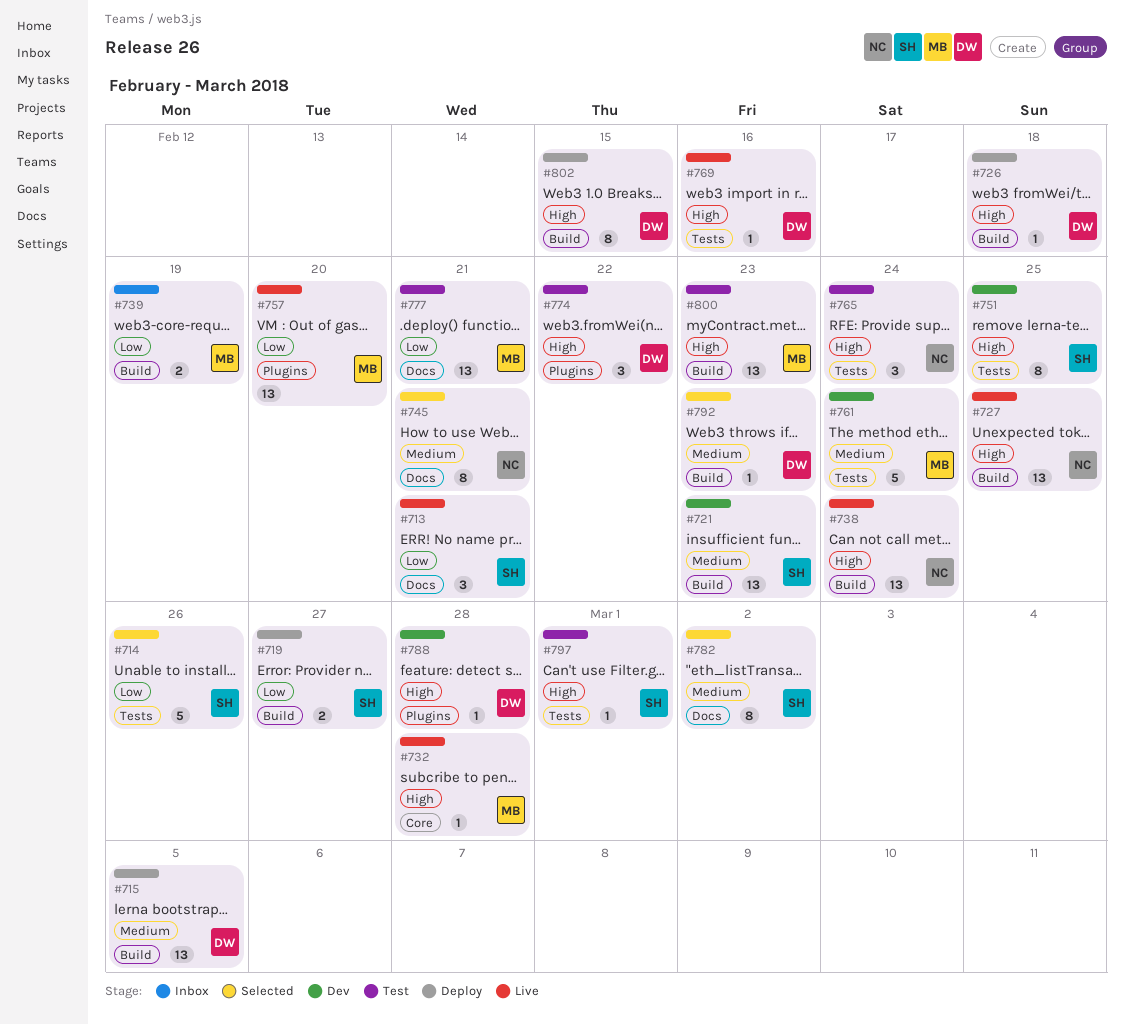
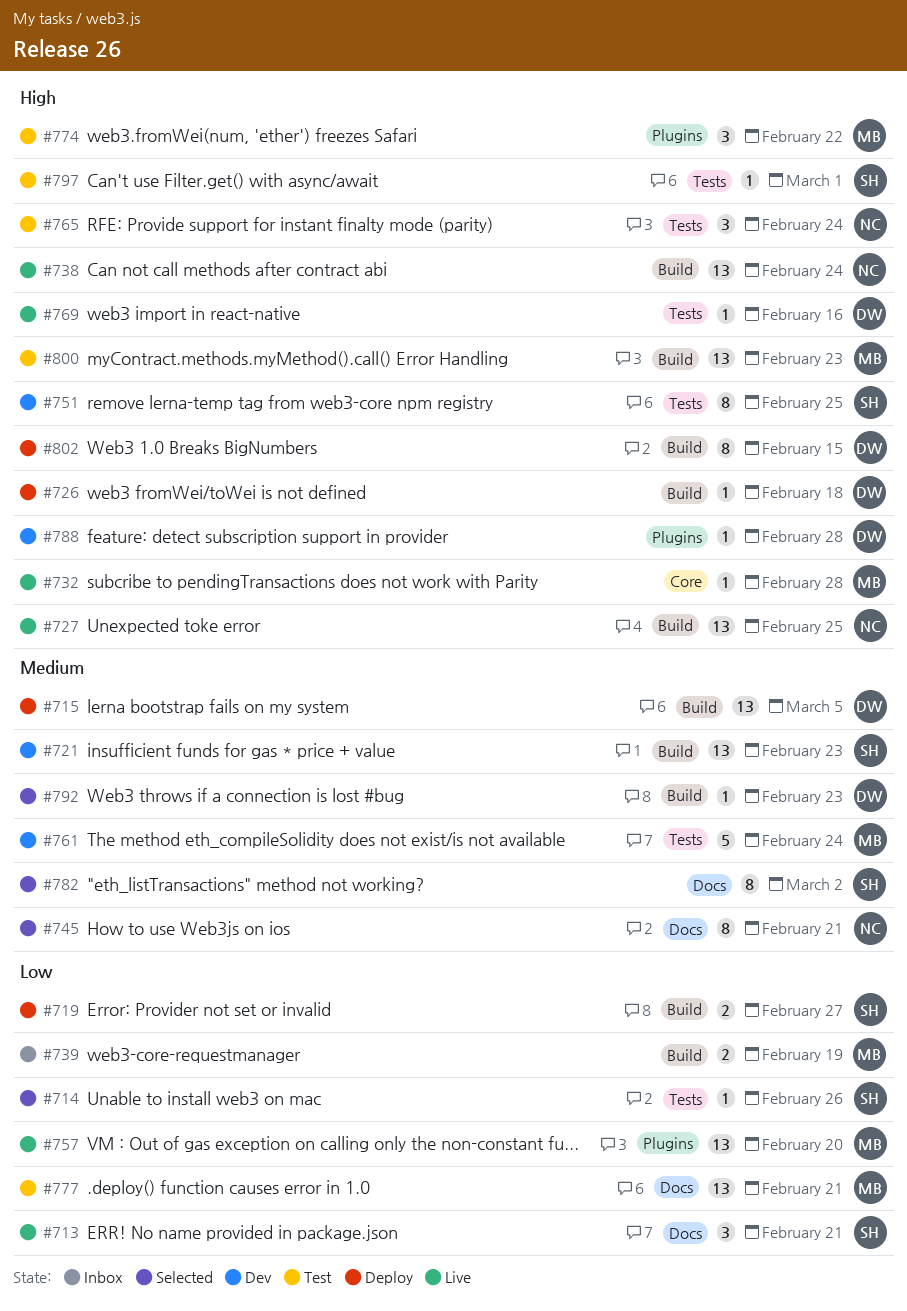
#714, estimate: 5 -> 1
#774, owner: DW -> MB

